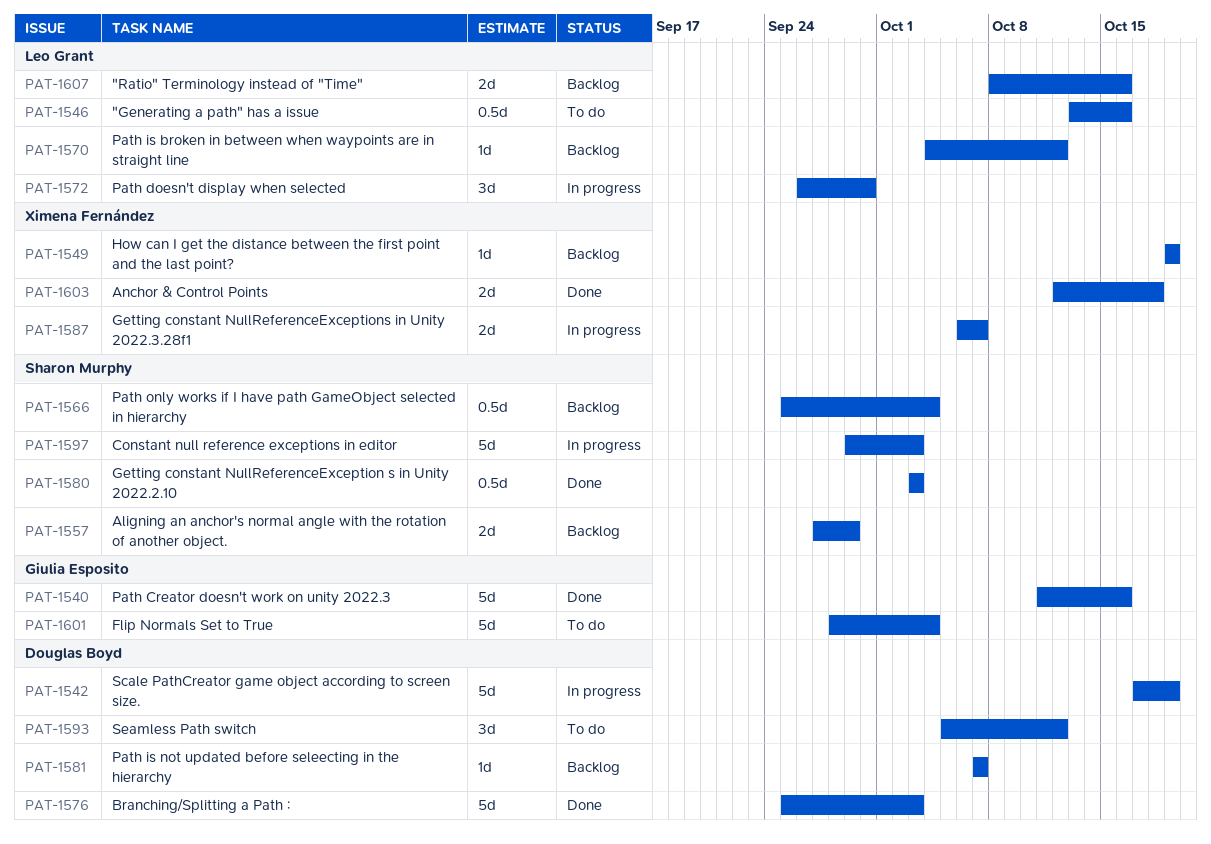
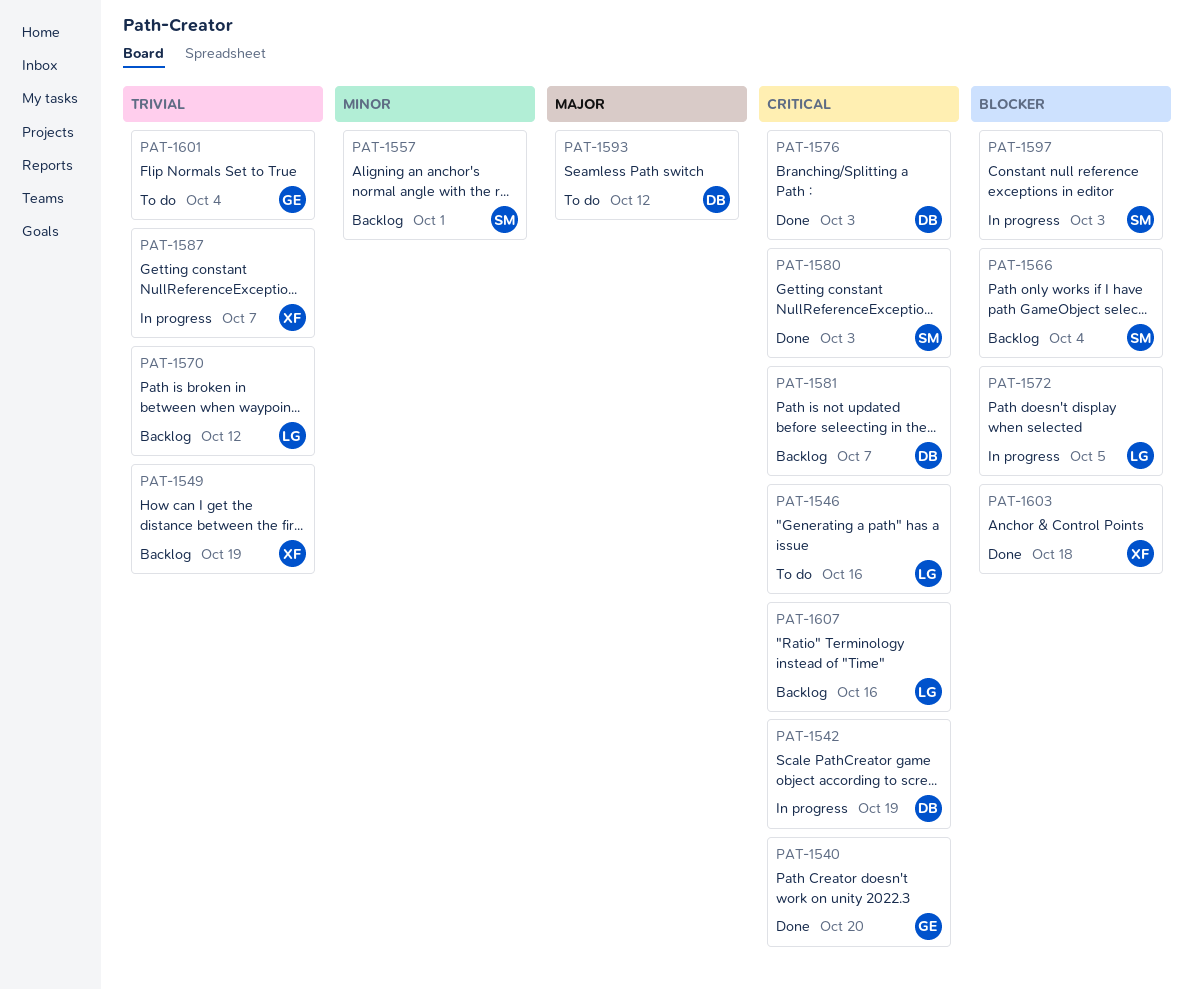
PAT-1540, due: Oct 16 -> Oct 20
PAT-1557, due: Sep 29 -> Oct 1
PAT-1572, due: Sep 30 -> Oct 5

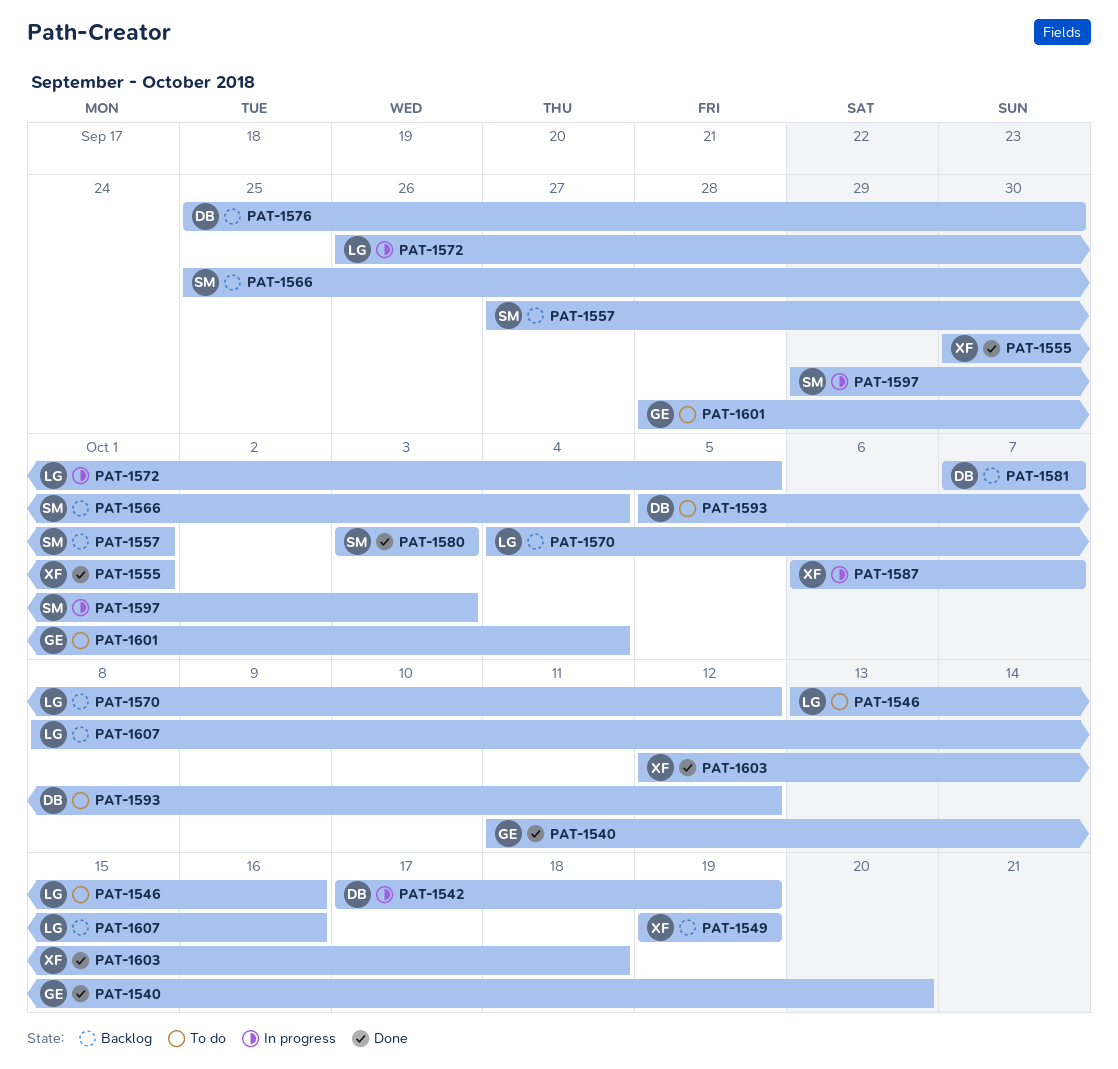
PAT-1555: none -> present
PAT-1576, status: Done -> Backlog
PAT-1576, due: Oct 3 -> Sep 30

